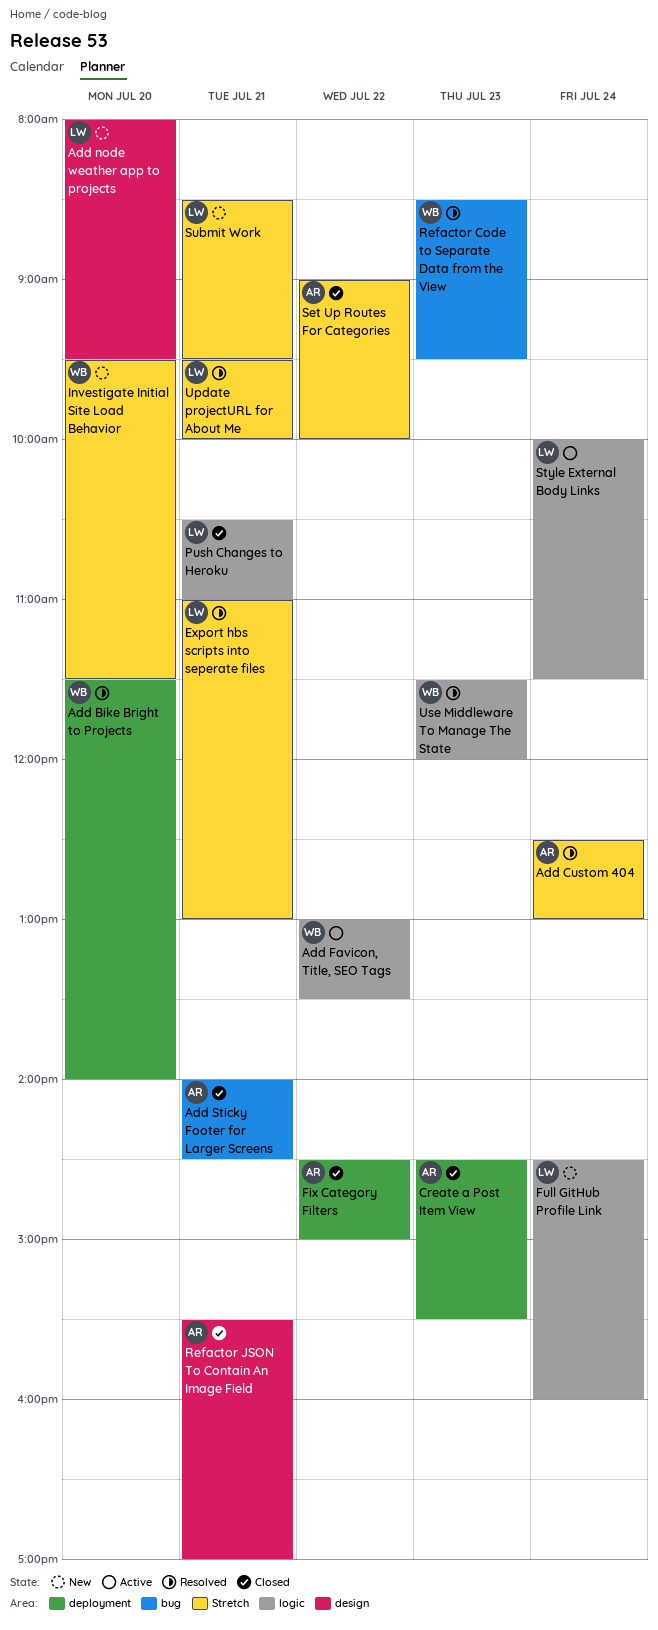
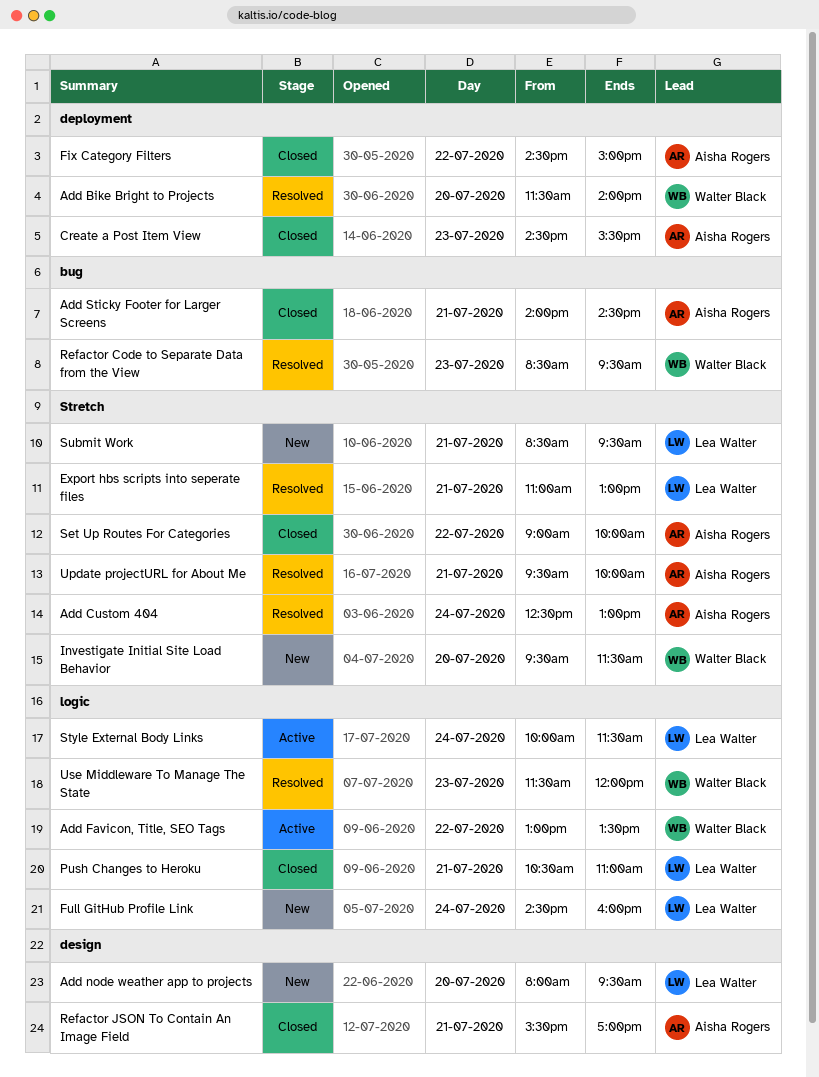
Update projectURL for About Me, owner: Lea Walter -> Aisha Rogers

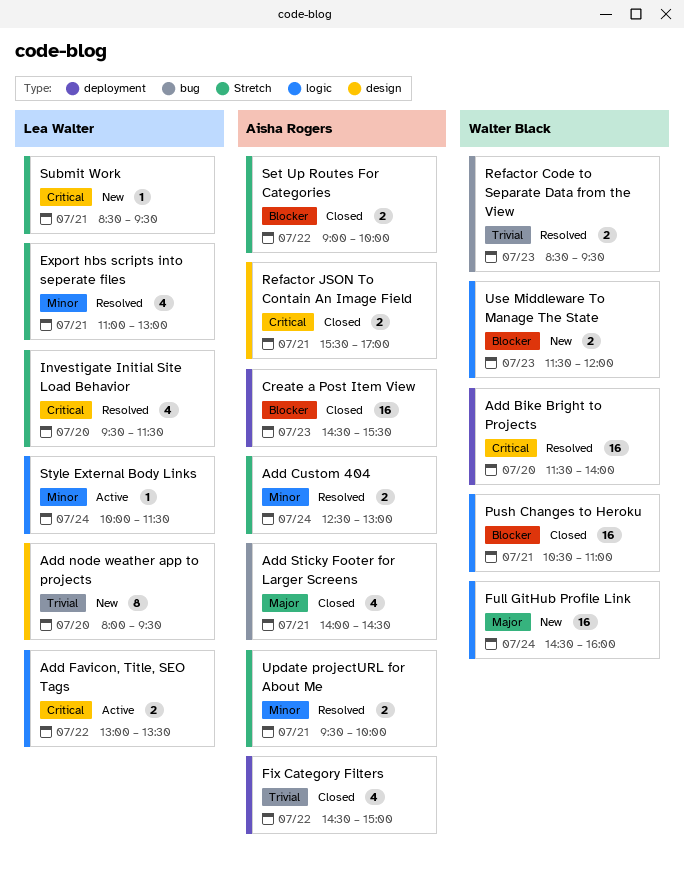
Add Favicon, Title, SEO Tags, owner: Walter Black -> Lea Walter
Full GitHub Profile Link, owner: Lea Walter -> Walter Black
Investigate Initial Site Load Behavior, status: New -> Resolved
Investigate Initial Site Load Behavior, owner: Walter Black -> Lea Walter
Push Changes to Heroku, owner: Lea Walter -> Walter Black
Use Middleware To Manage The State, status: Resolved -> New

